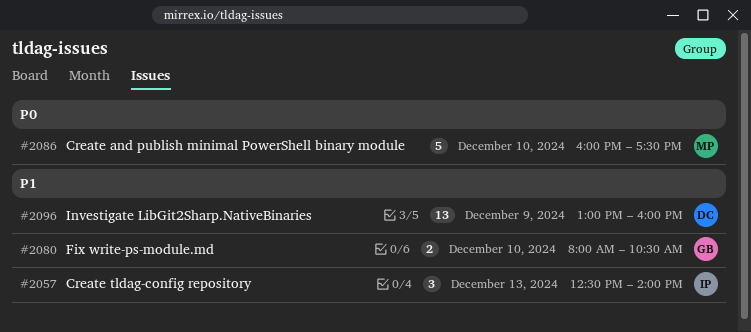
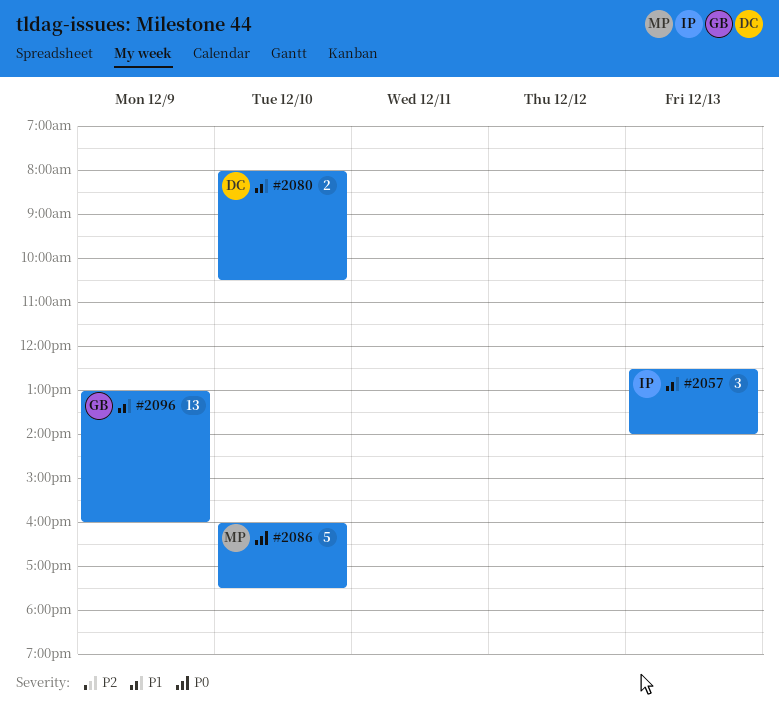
#2080, owner: GB -> DC
#2096, owner: DC -> GB

